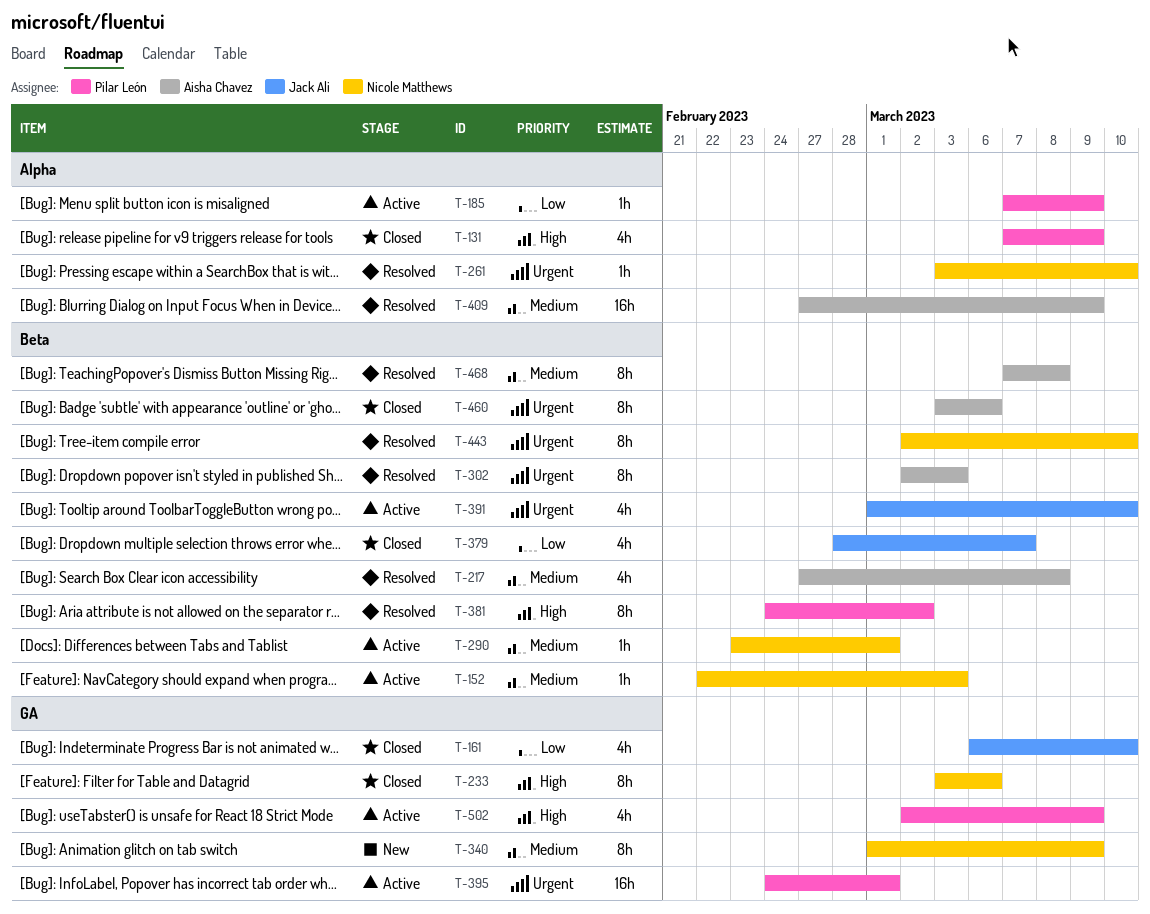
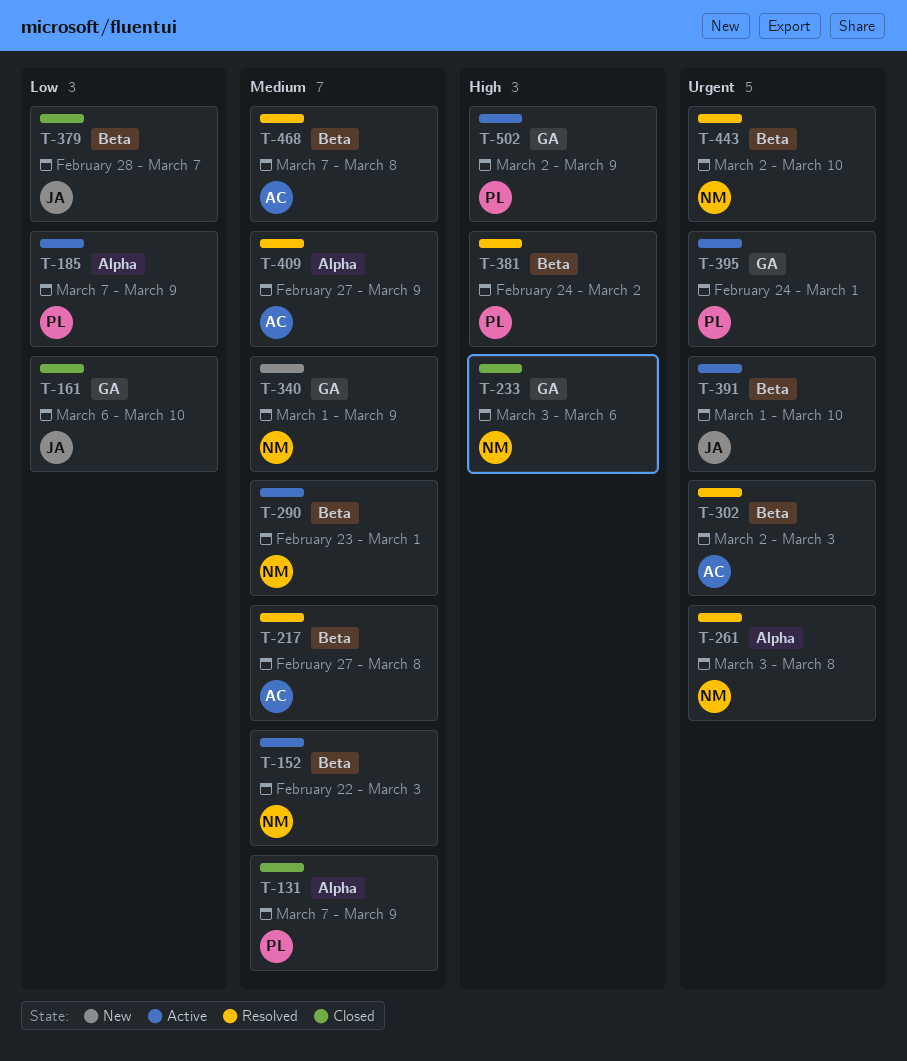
T-131, priority: High -> Medium
T-261, due: Mar 10 -> Mar 8
T-460: present -> none

